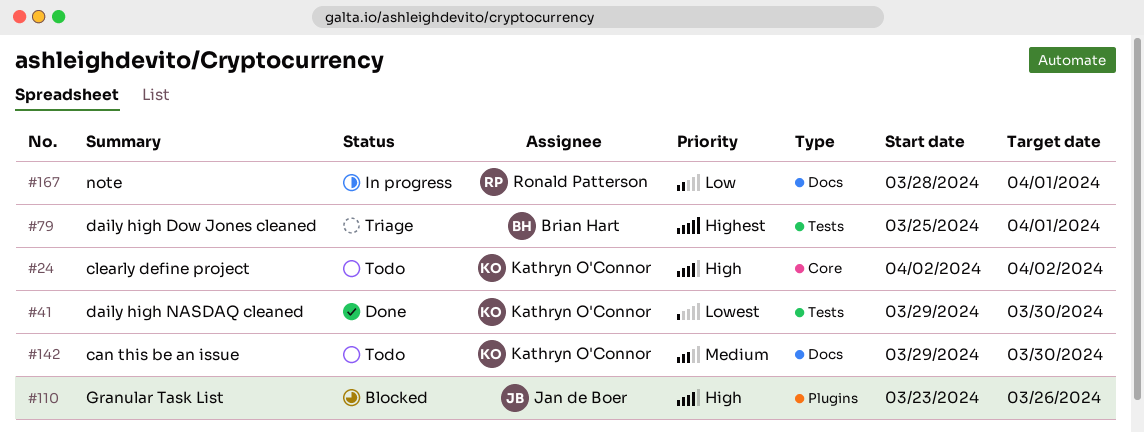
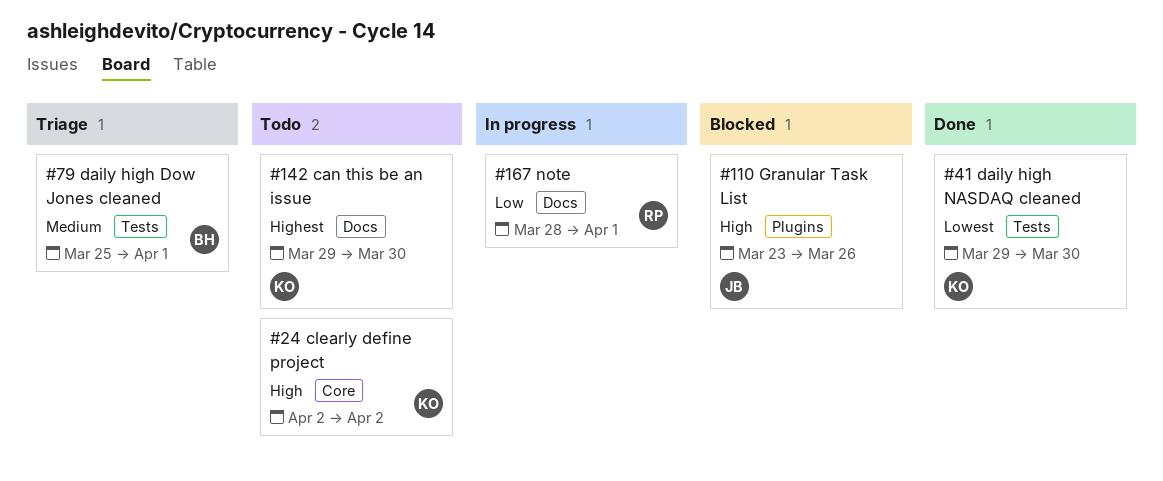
#79, priority: Highest -> Medium
#142, priority: Medium -> Highest

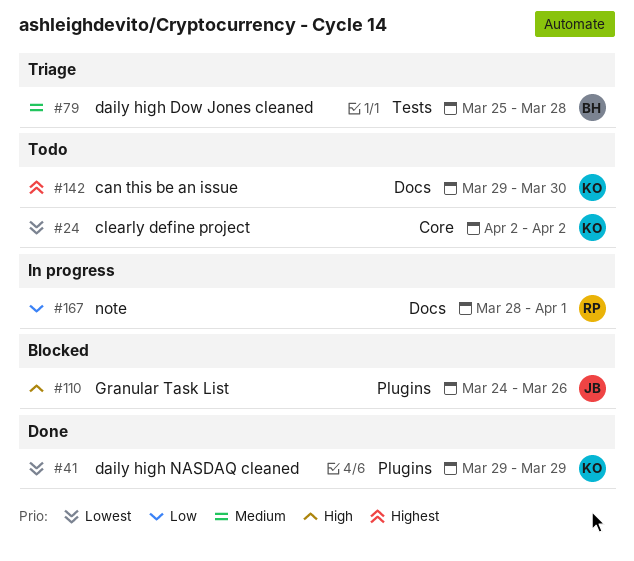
#24, priority: High -> Lowest
#41, label: Tests -> Plugins
#41, due: Mar 30 -> Mar 29
#79, due: Apr 1 -> Mar 28
#110, start: Mar 23 -> Mar 24

